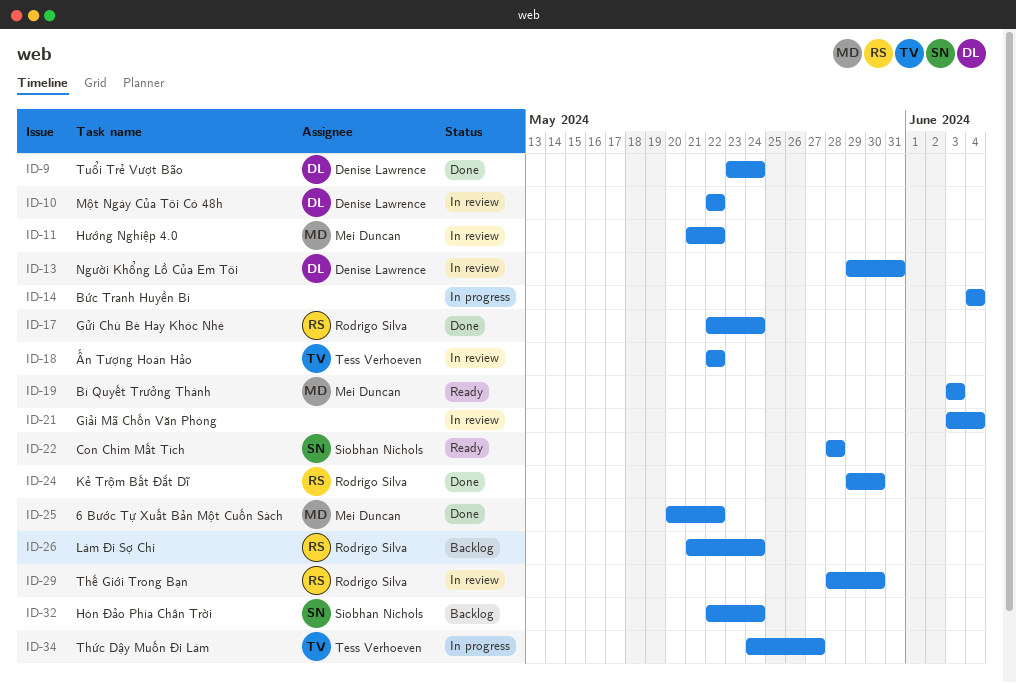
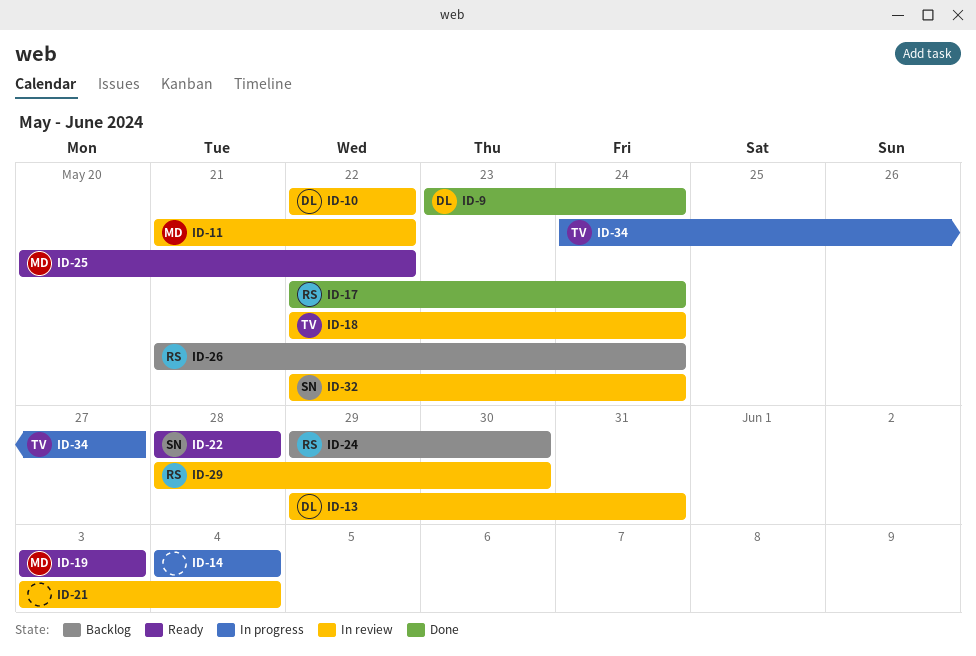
ID-18, due: May 22 -> May 24
ID-24, status: Done -> Backlog
ID-25, status: Done -> Ready
ID-32, status: Backlog -> In review

